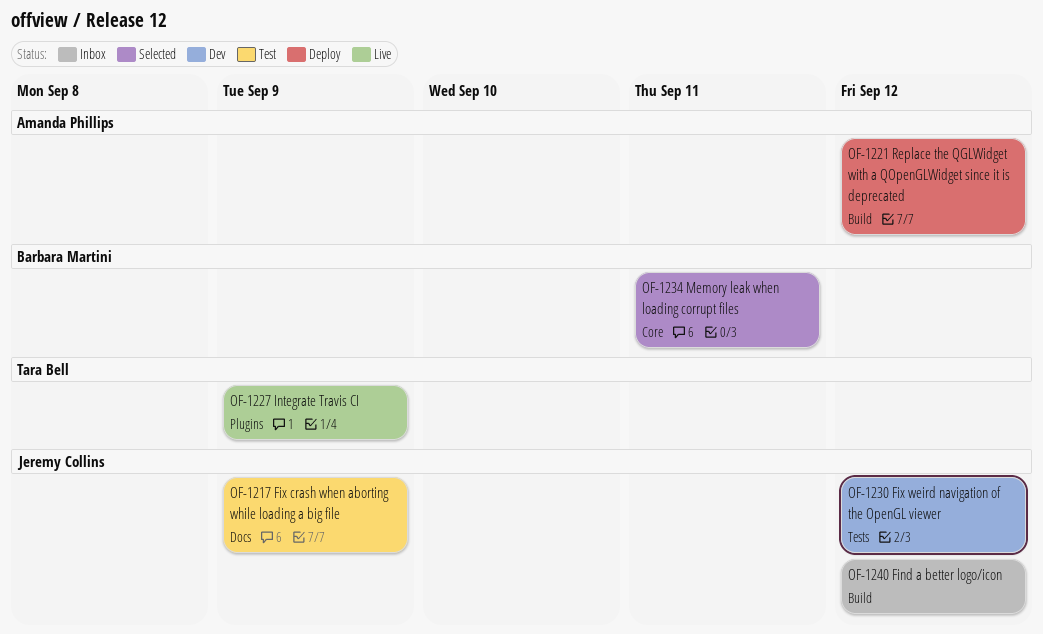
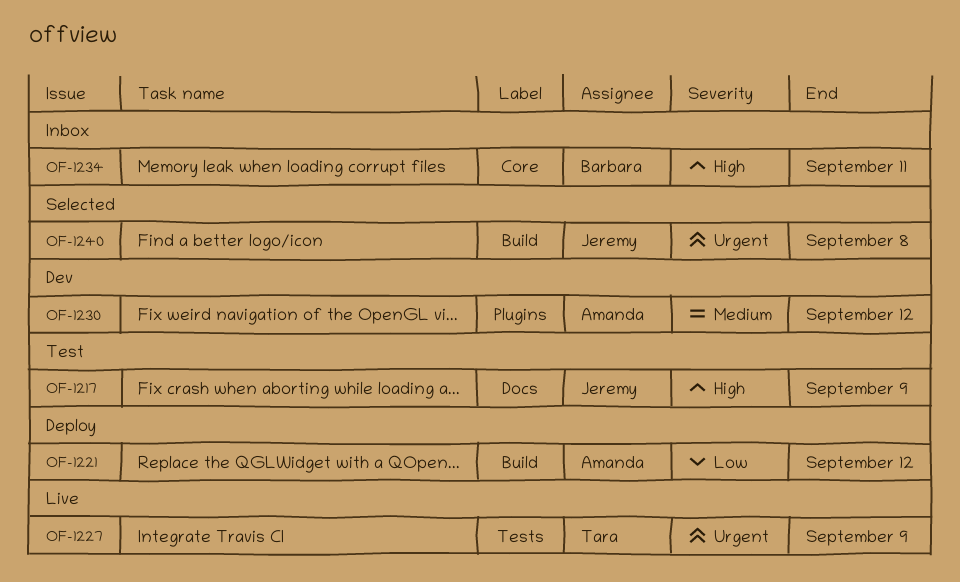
OF-1227, label: Plugins -> Tests
OF-1230, owner: Jeremy Collins -> Amanda Phillips
OF-1230, label: Tests -> Plugins
OF-1234, status: Selected -> Inbox
OF-1240, status: Inbox -> Selected
OF-1240, due: Sep 12 -> Sep 8

